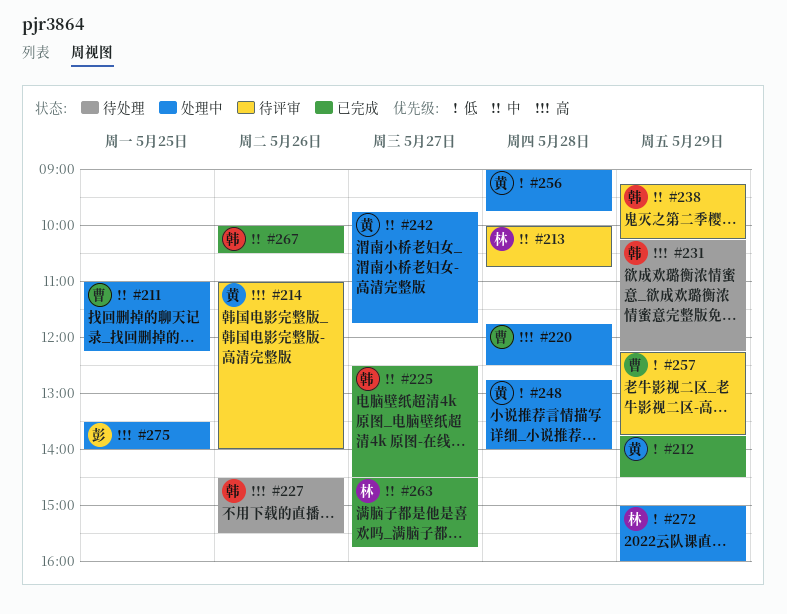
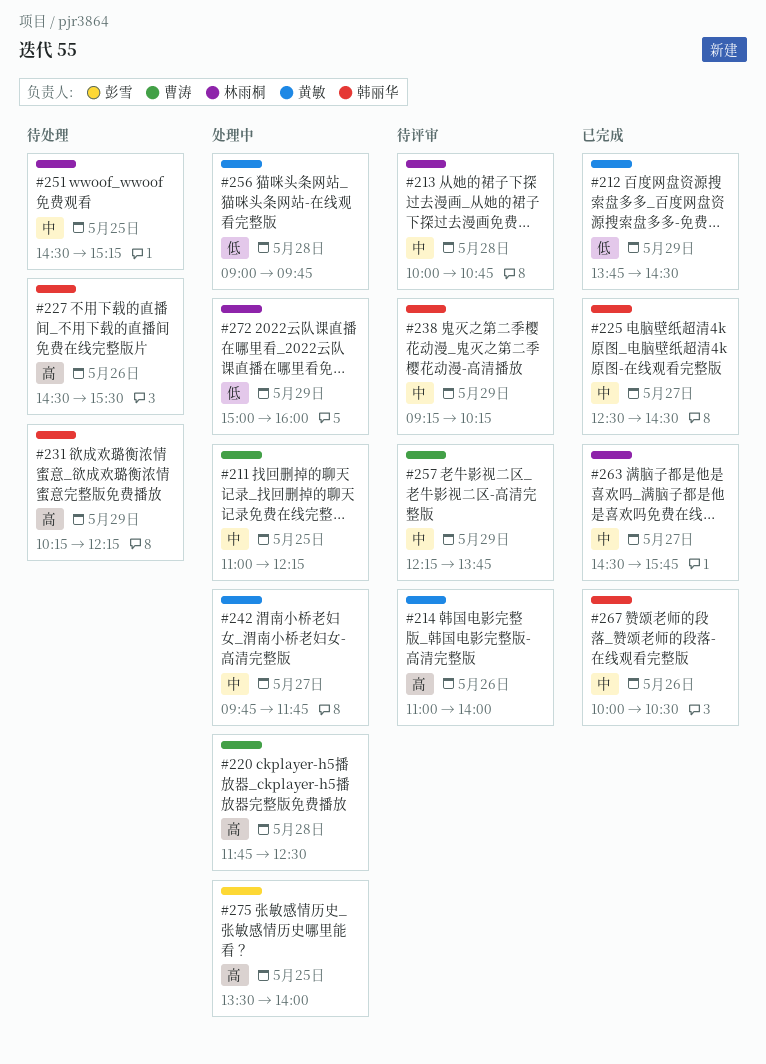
#248: present -> none
#251: none -> present
#257, priority: 低 -> 中

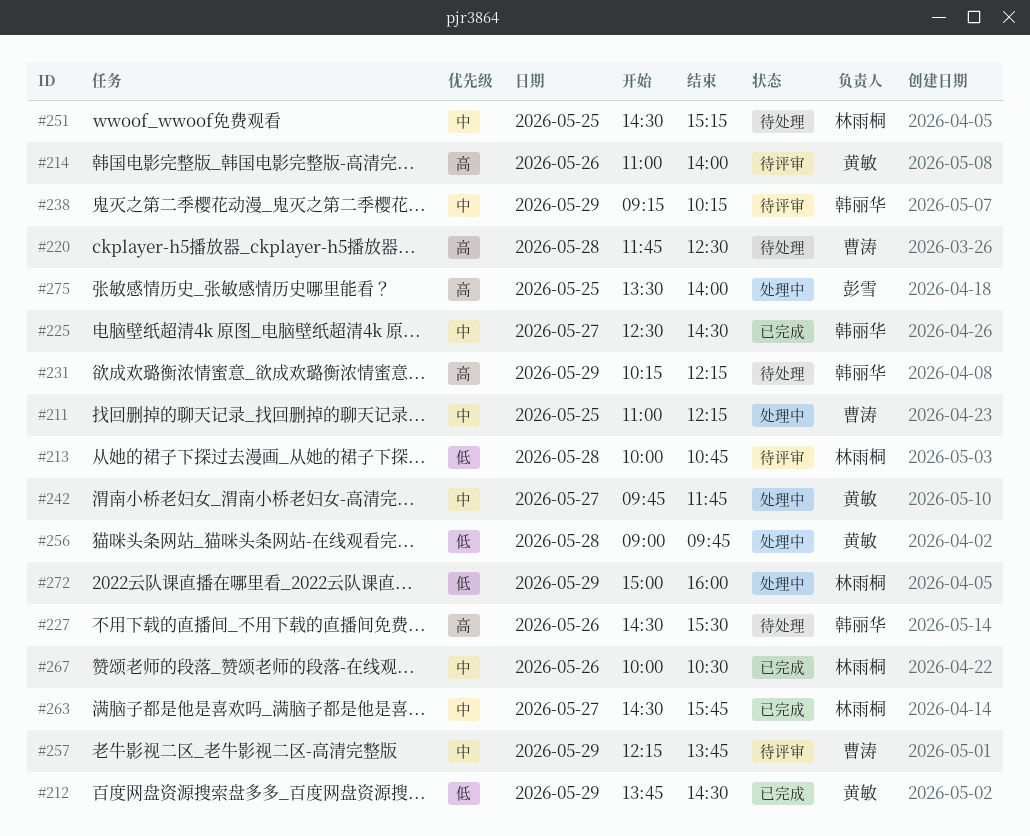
#213, priority: 中 -> 低
#220, status: 处理中 -> 待处理
#267, owner: 韩丽华 -> 林雨桐

